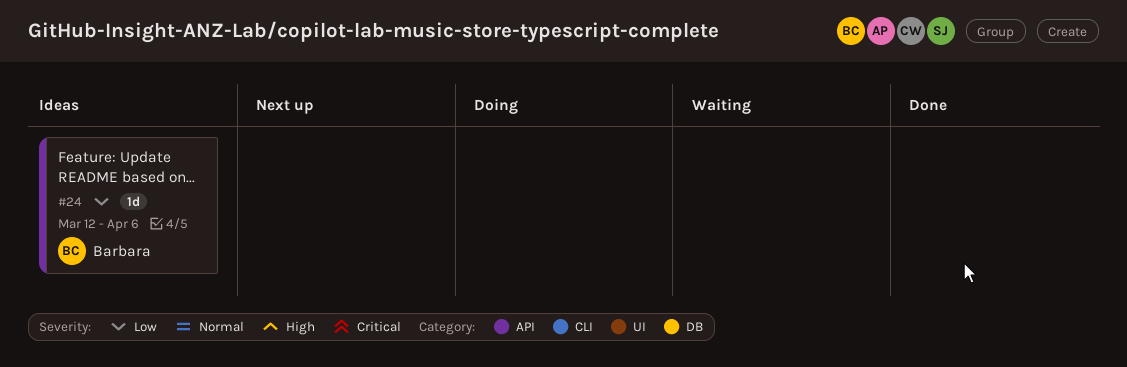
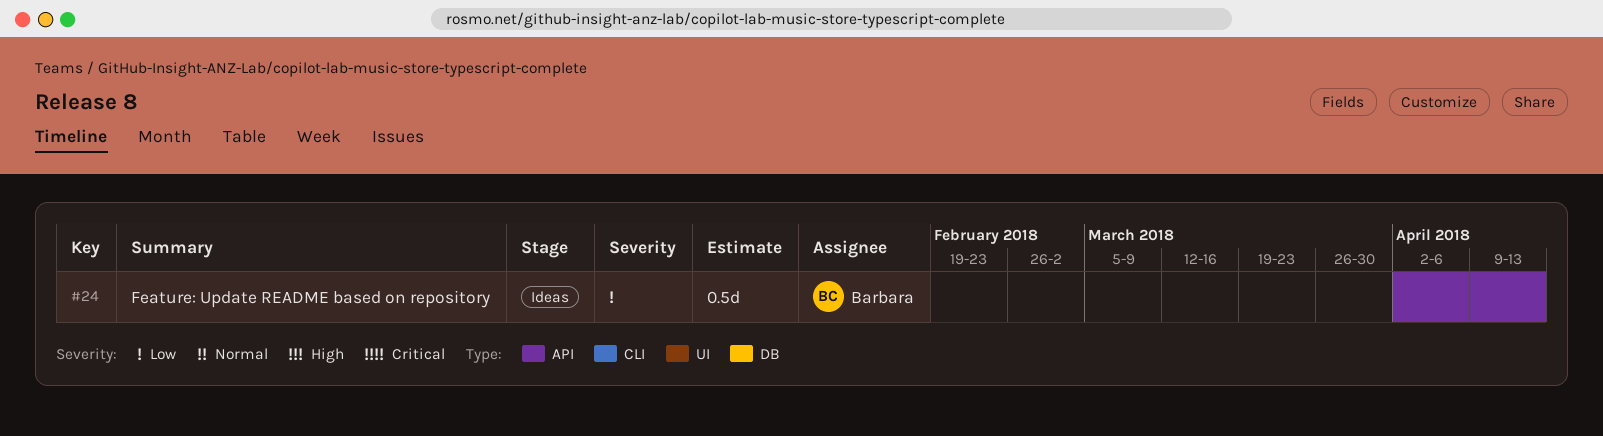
#24, estimate: 1d -> 0.5d
#24, start: Mar 12 -> Apr 2
#24, due: Apr 6 -> Apr 13

